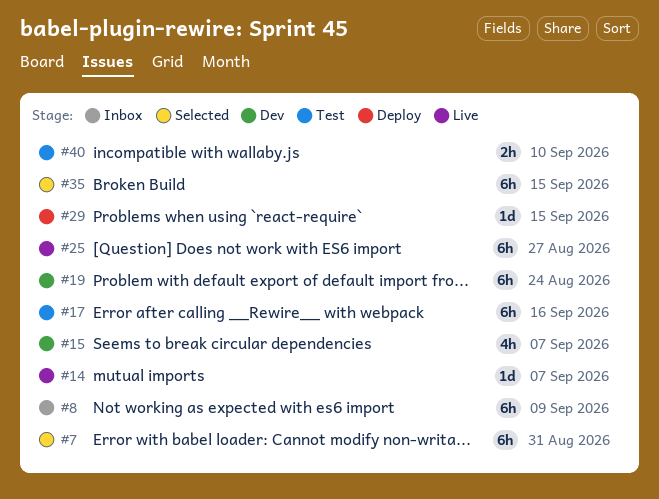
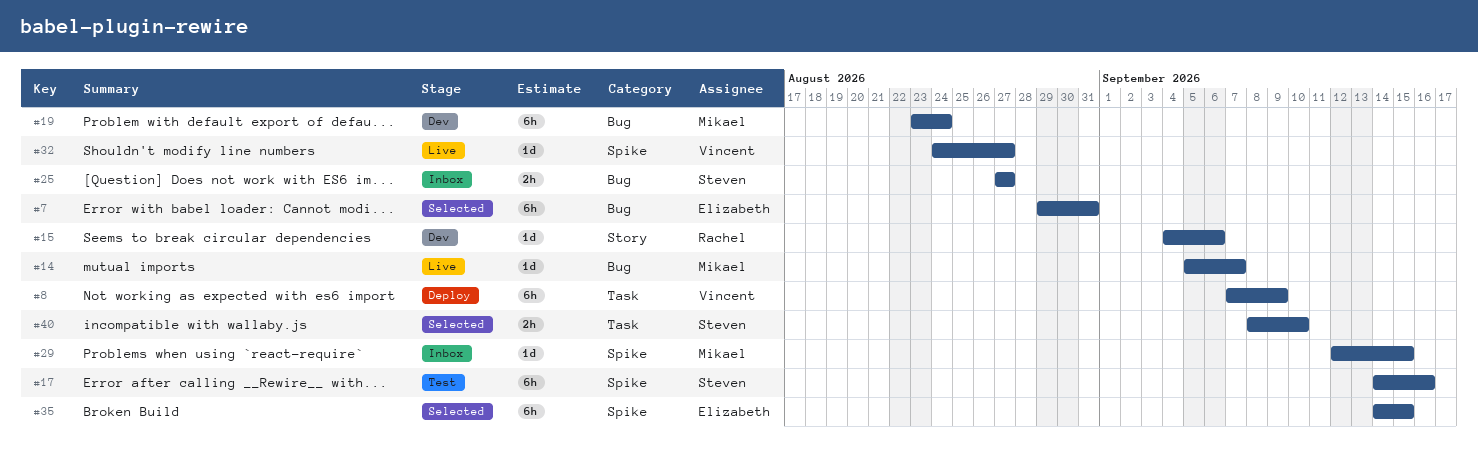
#8, status: Inbox -> Deploy
#15, estimate: 4h -> 1d
#15, due: Sep 7 -> Sep 6
#25, status: Live -> Inbox
#25, estimate: 6h -> 2h
#29, status: Deploy -> Inbox
#32: none -> present
#40, status: Test -> Selected

